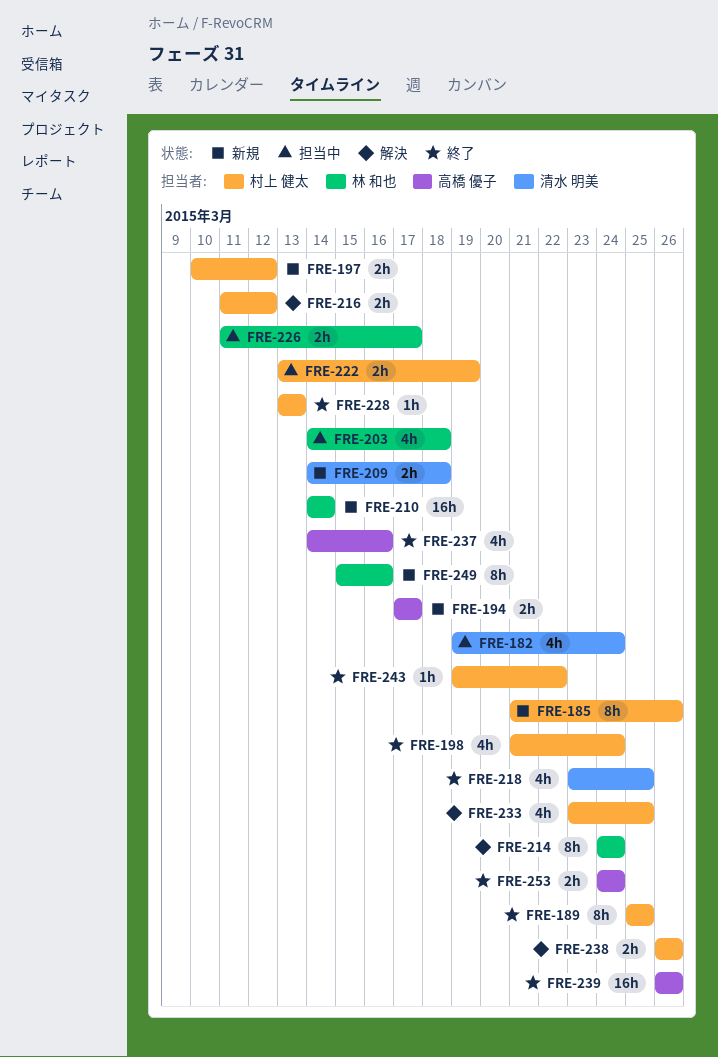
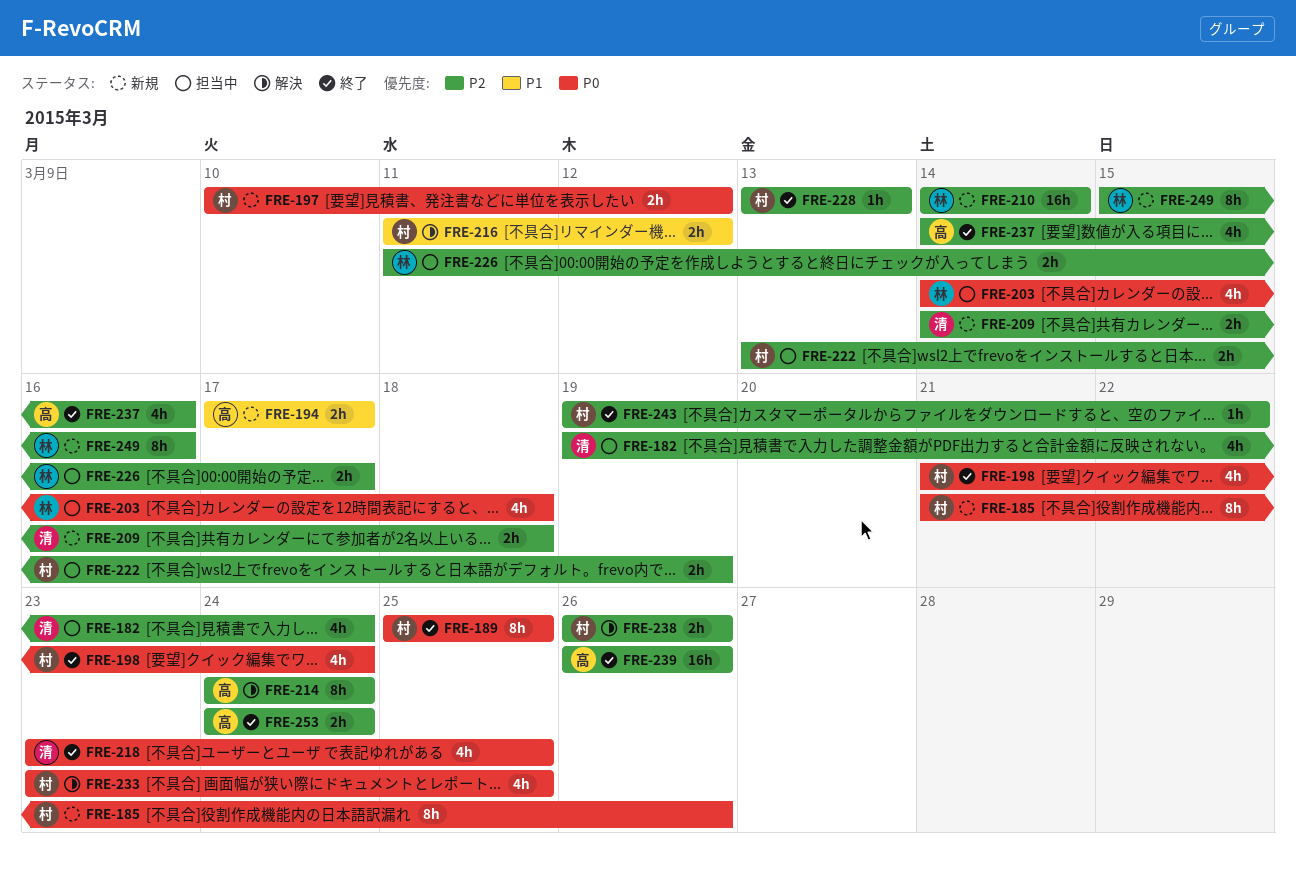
FRE-214, owner: 林 和也 -> 高橋 優子

